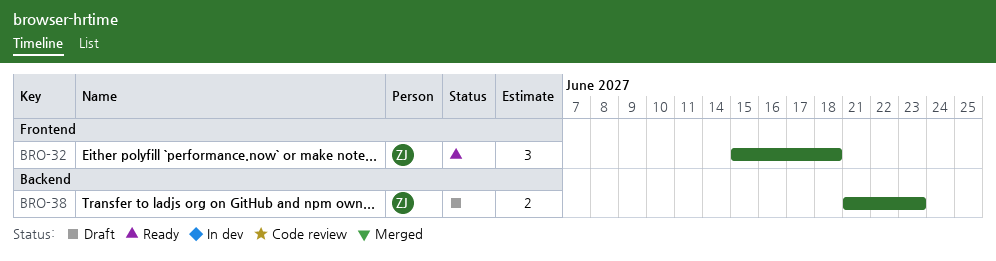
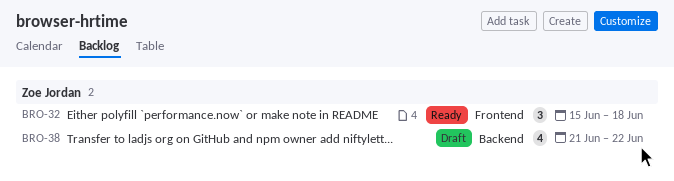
BRO-38, estimate: 2 -> 4
BRO-38, due: Jun 23 -> Jun 22

